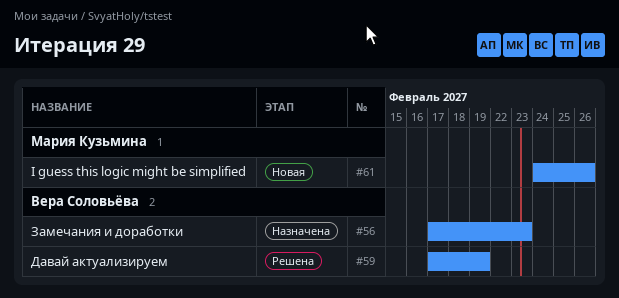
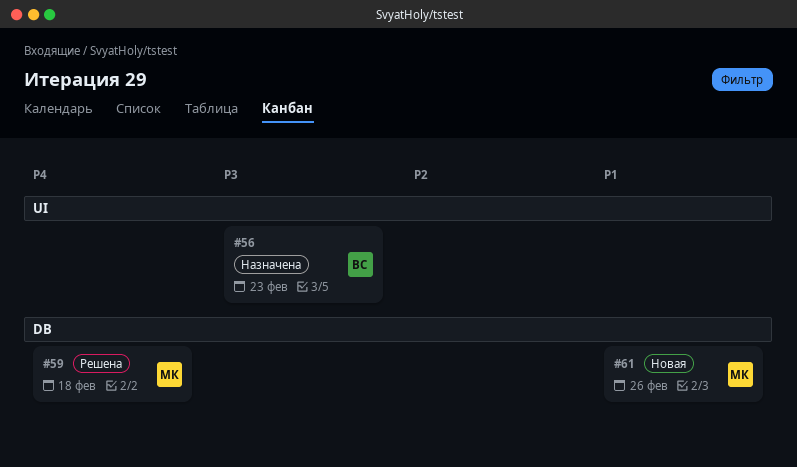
#59, owner: Вера Соловьёва -> Мария Кузьмина
#59, due: Feb 19 -> Feb 18

